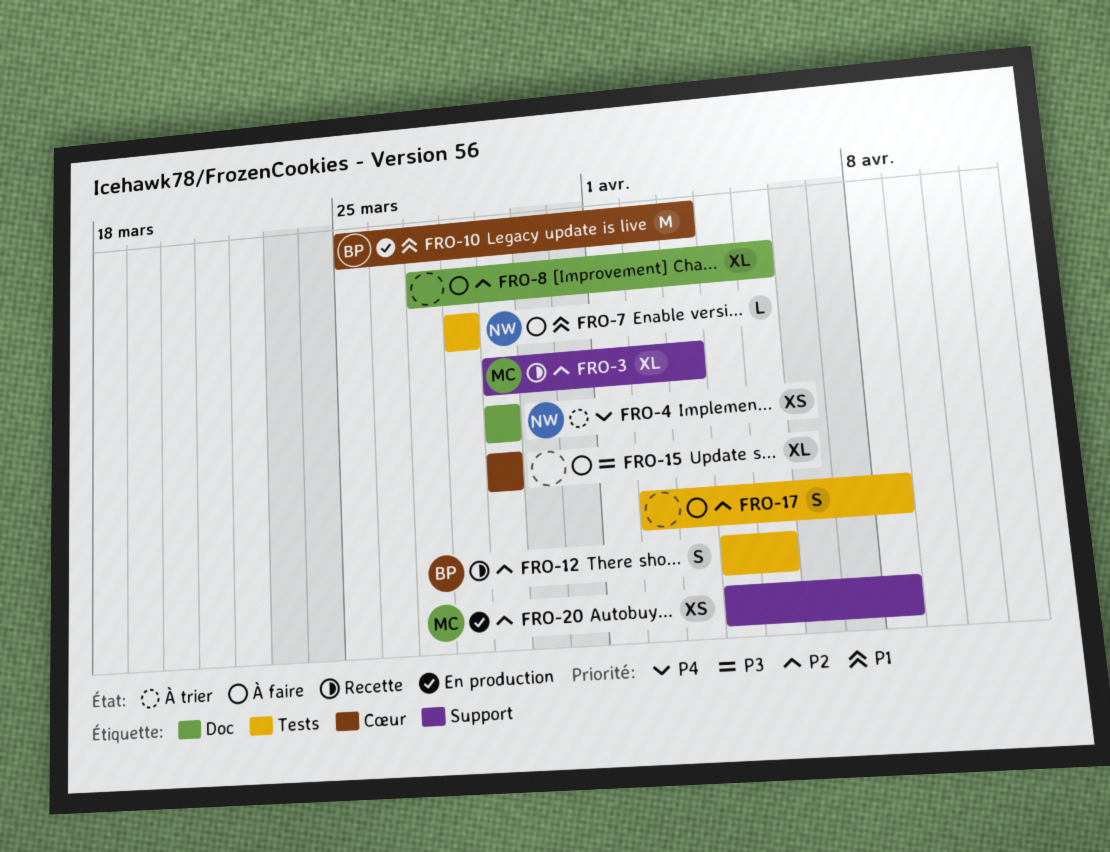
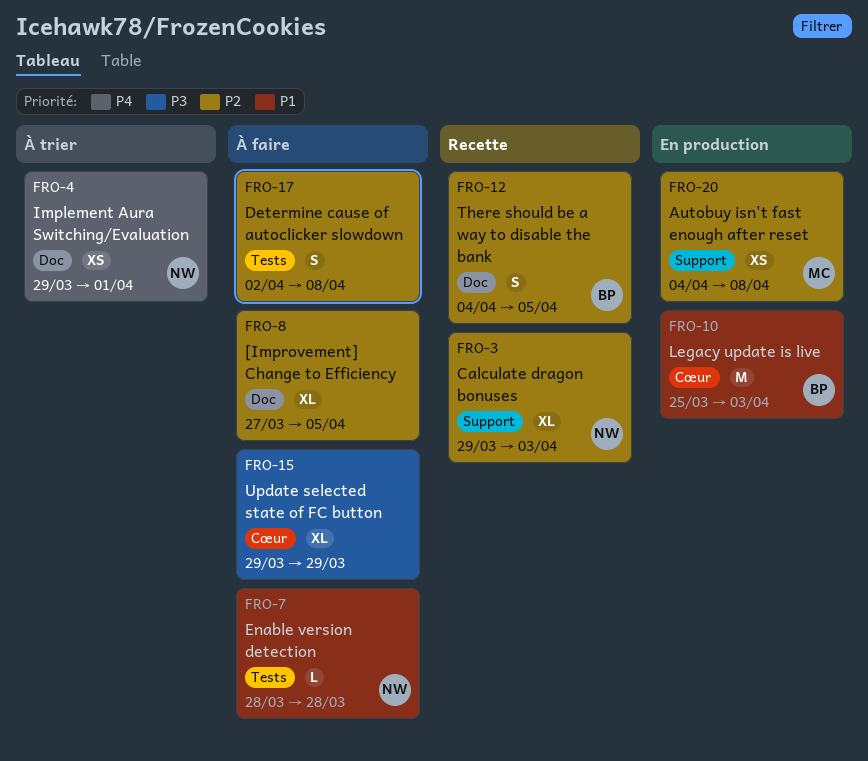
FRO-3, owner: MC -> NW
FRO-4, due: Mar 29 -> Apr 1
FRO-12, label: Tests -> Doc

